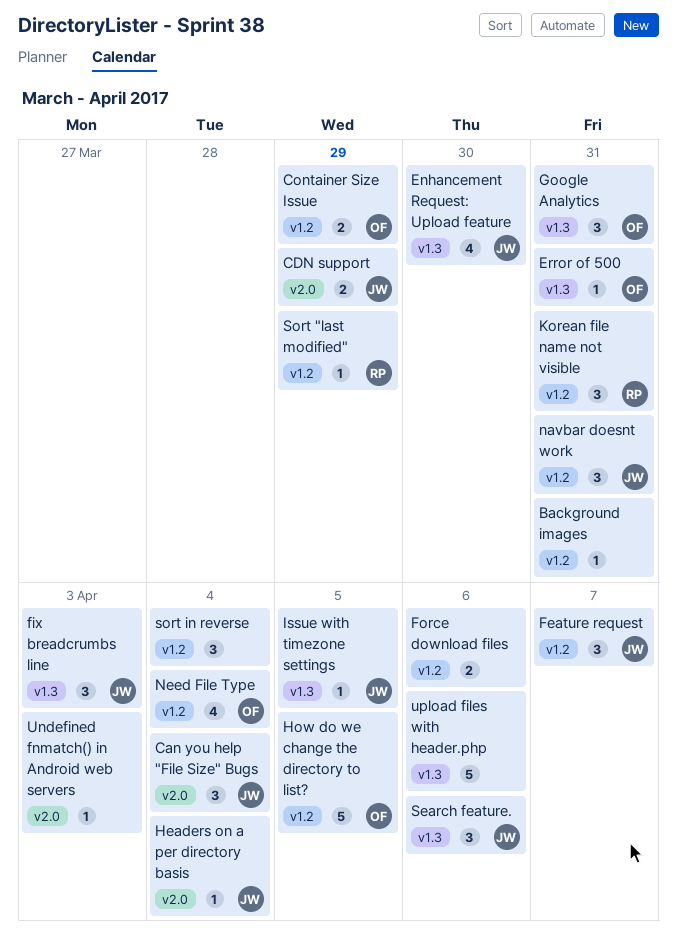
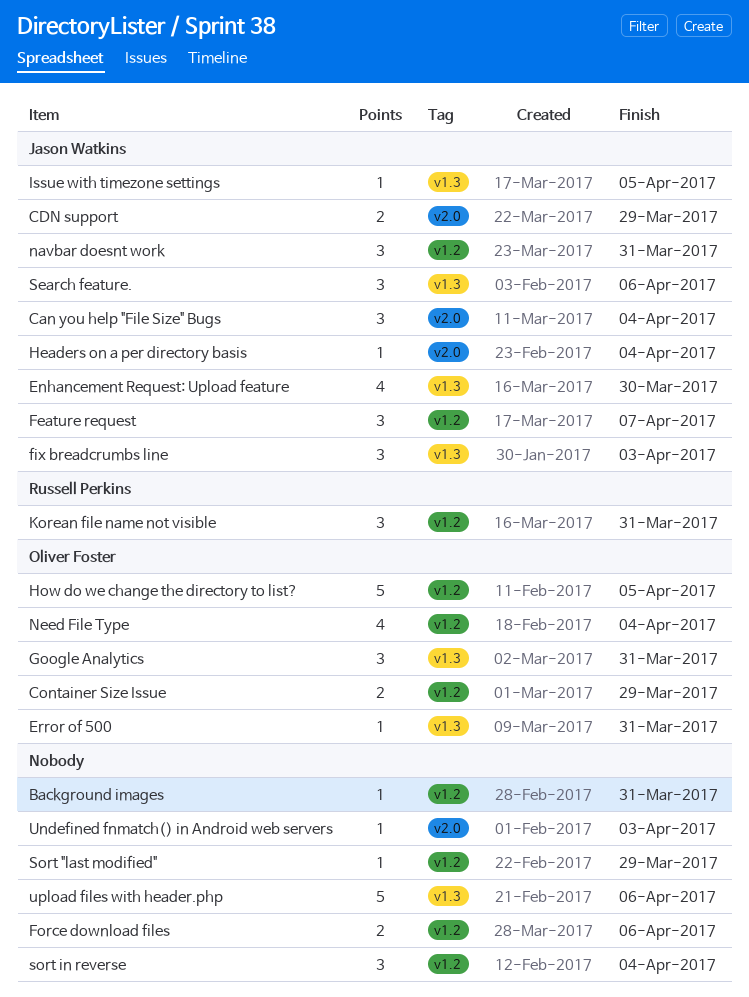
Sort "last modified", owner: Russell Perkins -> none

